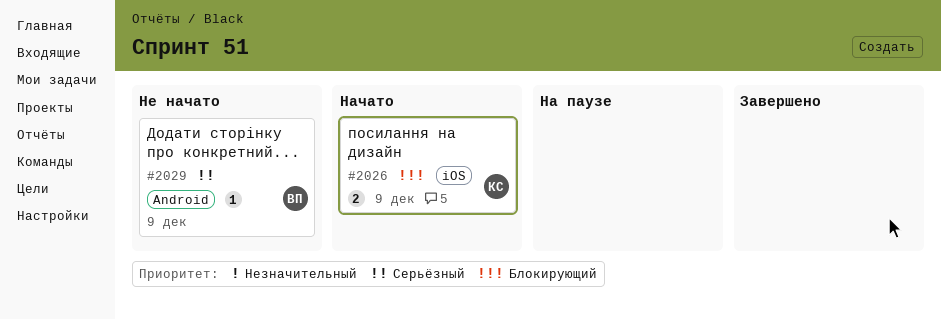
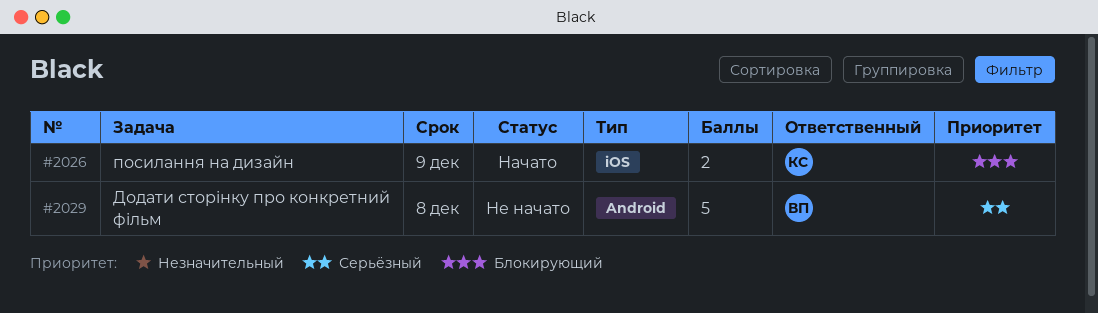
#2029, estimate: 1 -> 5
#2029, due: Dec 9 -> Dec 8

